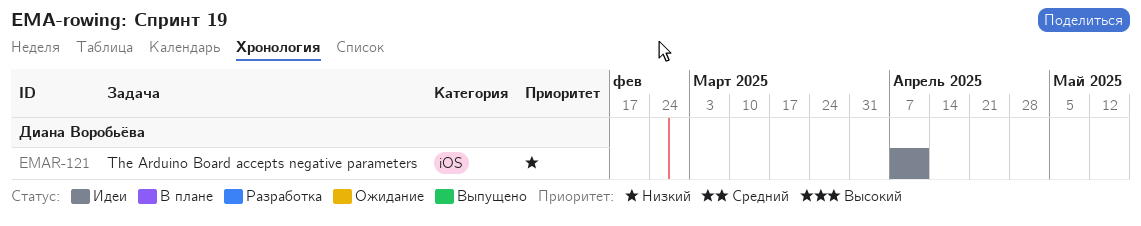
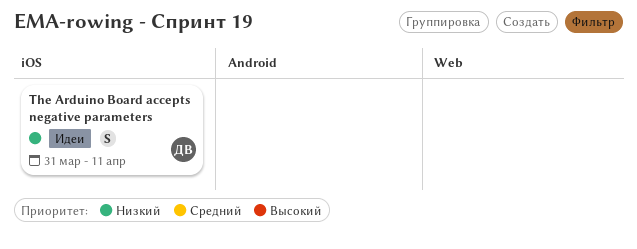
The Arduino Board accepts negative parameters, start: Apr 7 -> Mar 31

